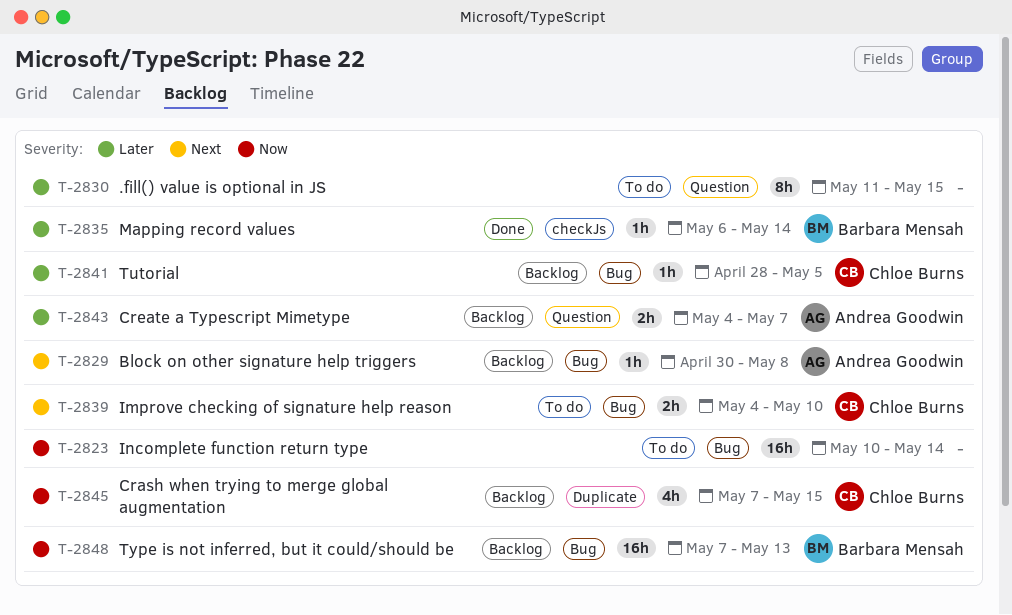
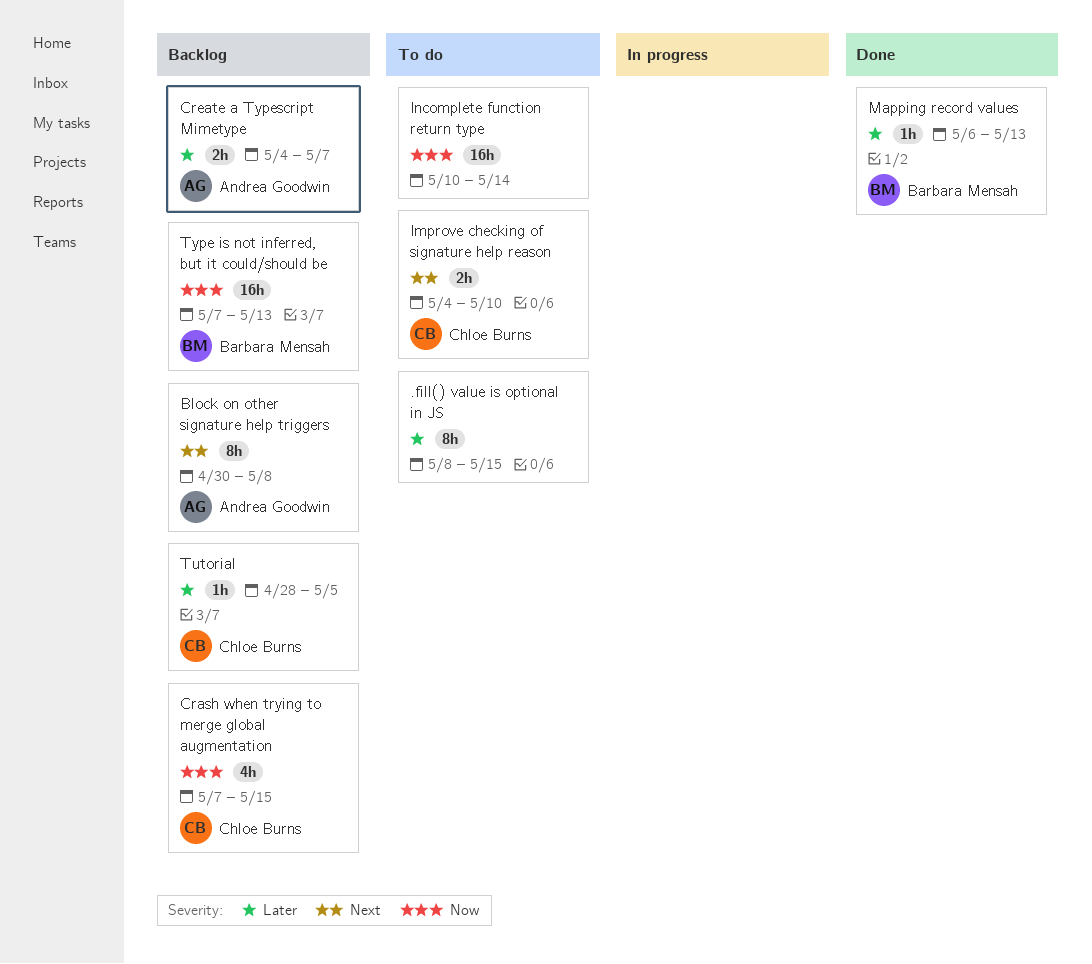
.fill() value is optional in JS, start: May 11 -> May 8
Block on other signature help triggers, estimate: 1h -> 8h
Mapping record values, due: May 14 -> May 13

